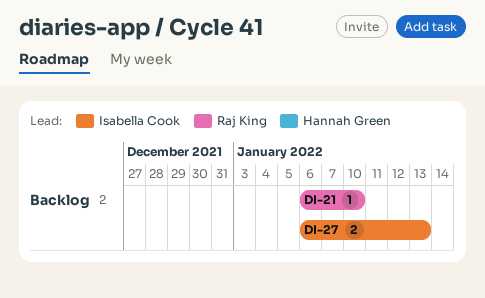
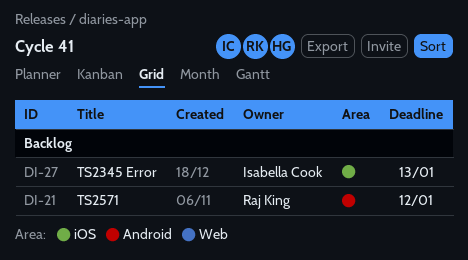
DI-21, due: Jan 10 -> Jan 12

